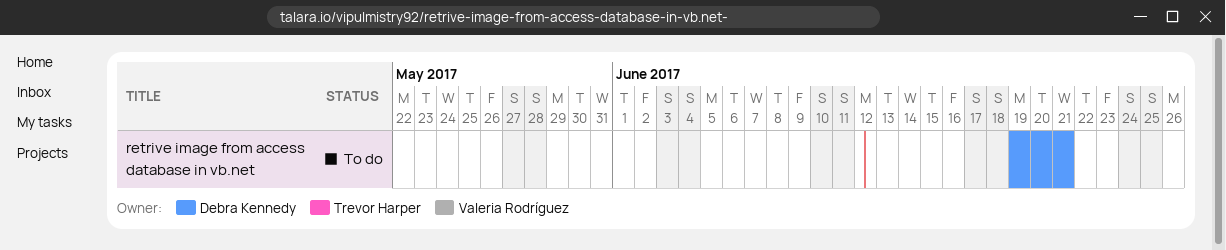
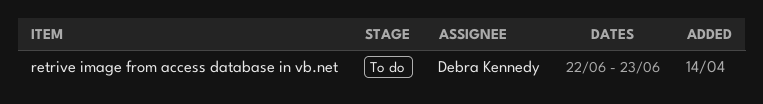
retrive image from access database in vb.net, start: Jun 19 -> Jun 22
retrive image from access database in vb.net, due: Jun 21 -> Jun 23

